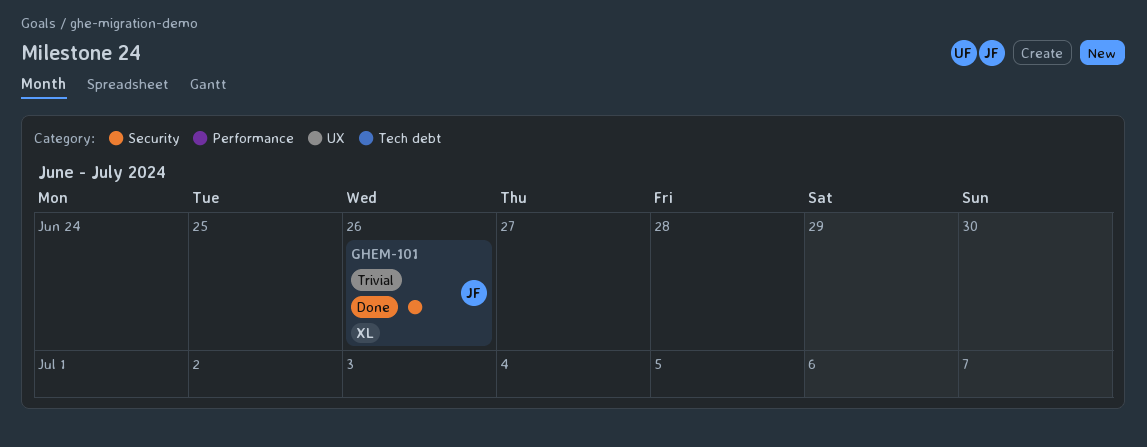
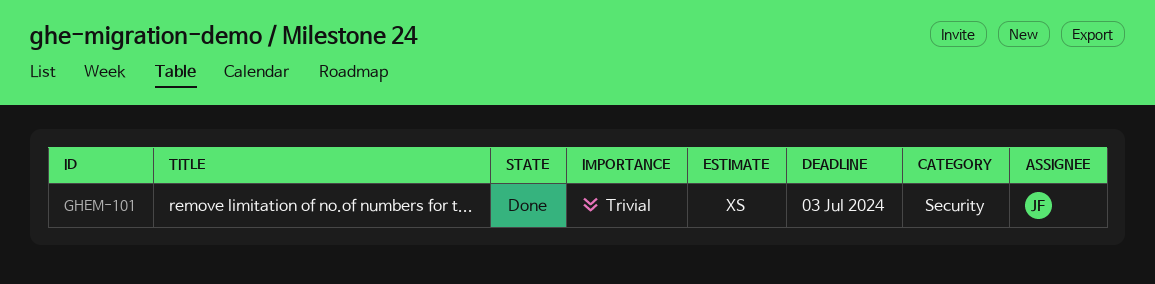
GHEM-101, estimate: XL -> XS
GHEM-101, due: Jun 26 -> Jul 3

